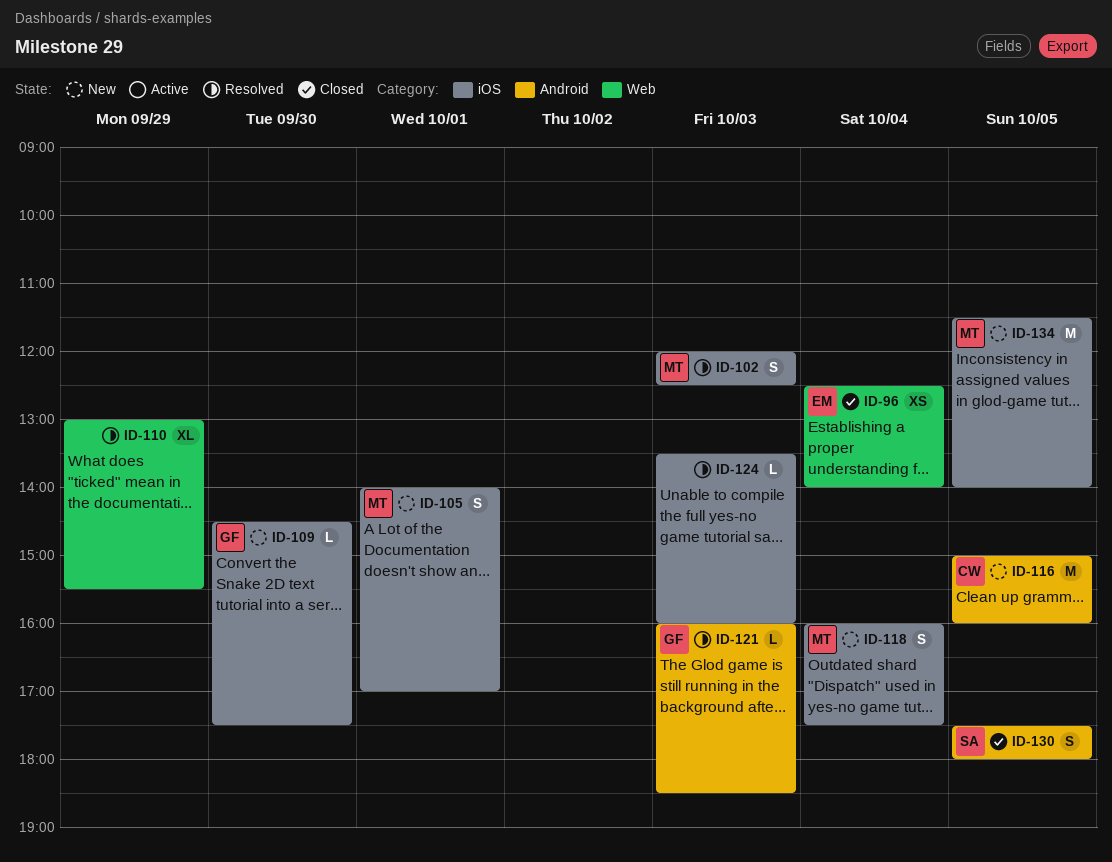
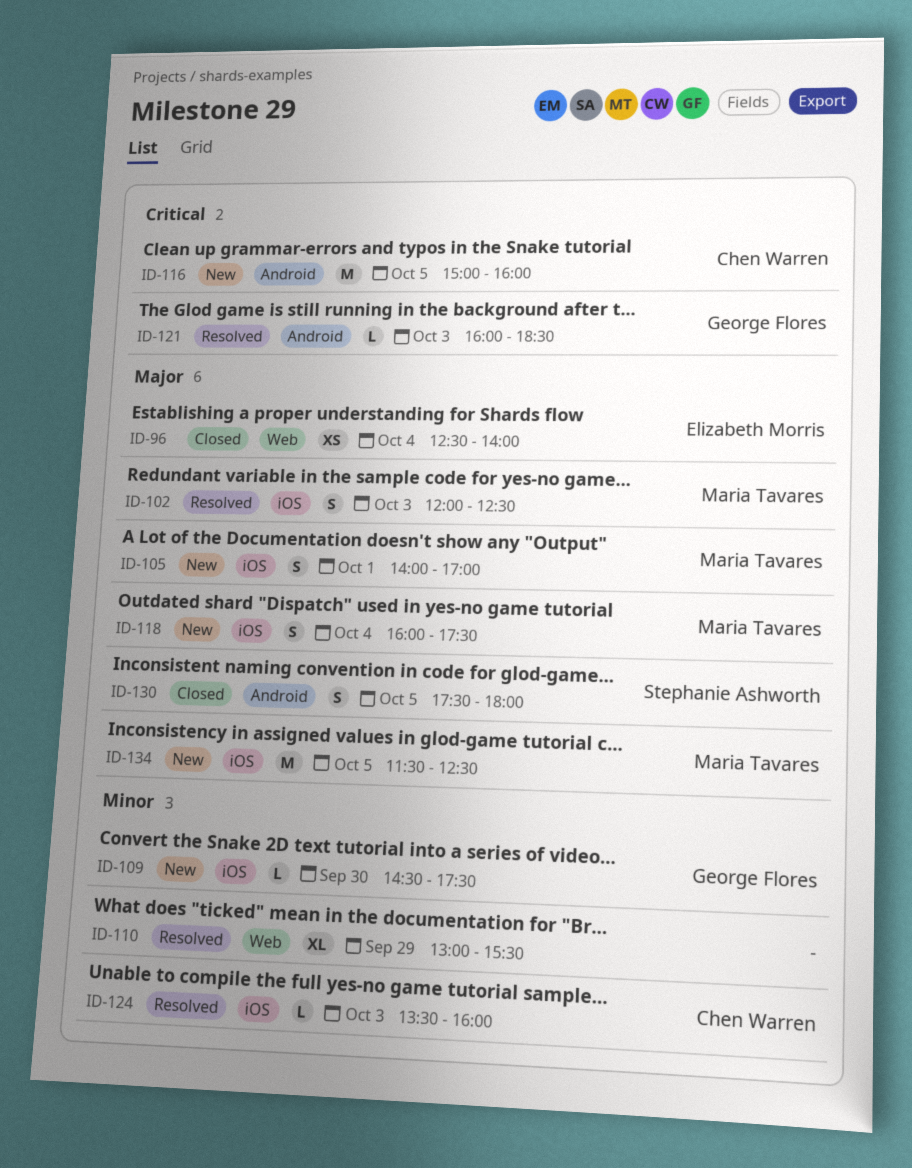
ID-124, owner: none -> Chen Warren
ID-134, ends: 14:00 -> 12:30

